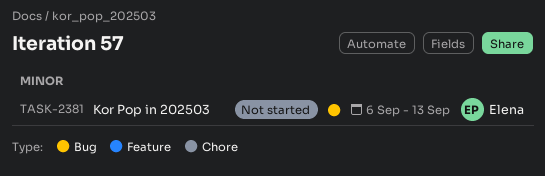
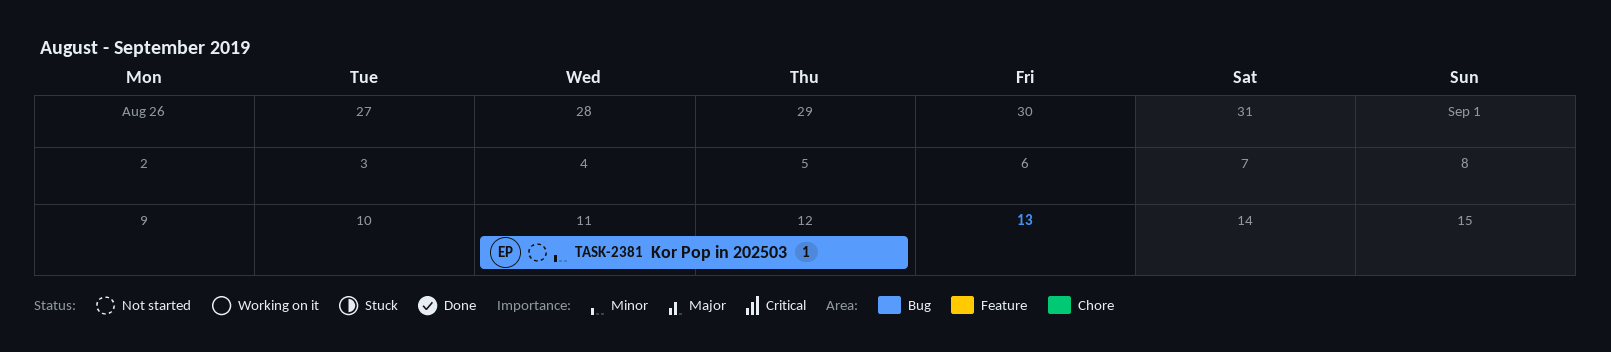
TASK-2381, start: Sep 6 -> Sep 11
TASK-2381, due: Sep 13 -> Sep 12

